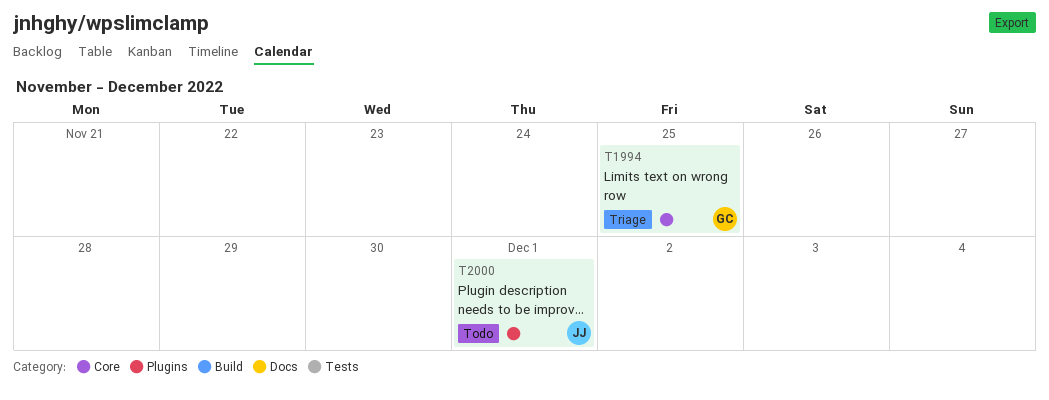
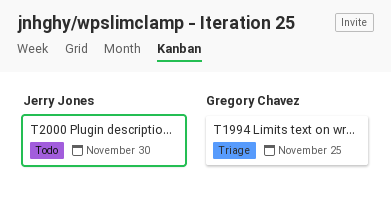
T2000, due: Dec 1 -> Nov 30

